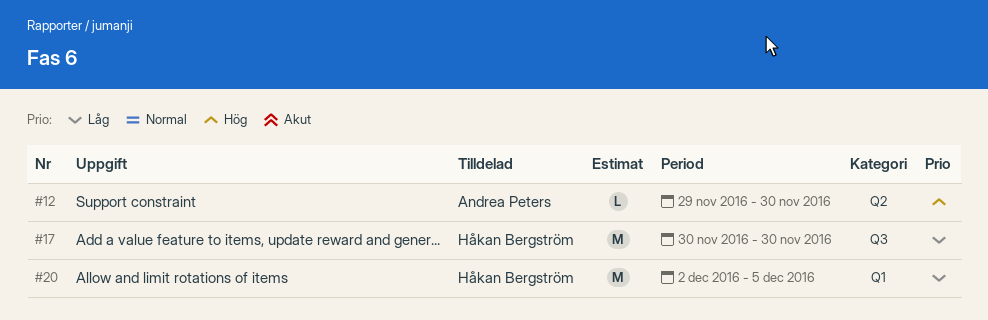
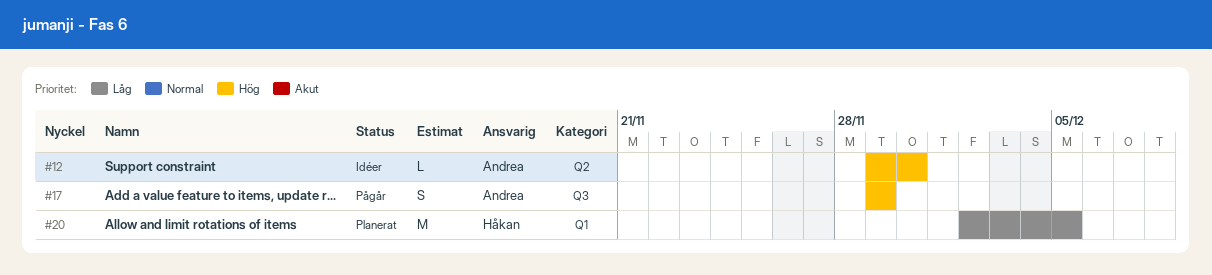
#17, owner: Håkan Bergström -> Andrea Peters
#17, priority: Låg -> Hög
#17, estimate: M -> S
#17, start: Nov 30 -> Nov 29
#17, due: Nov 30 -> Nov 29

